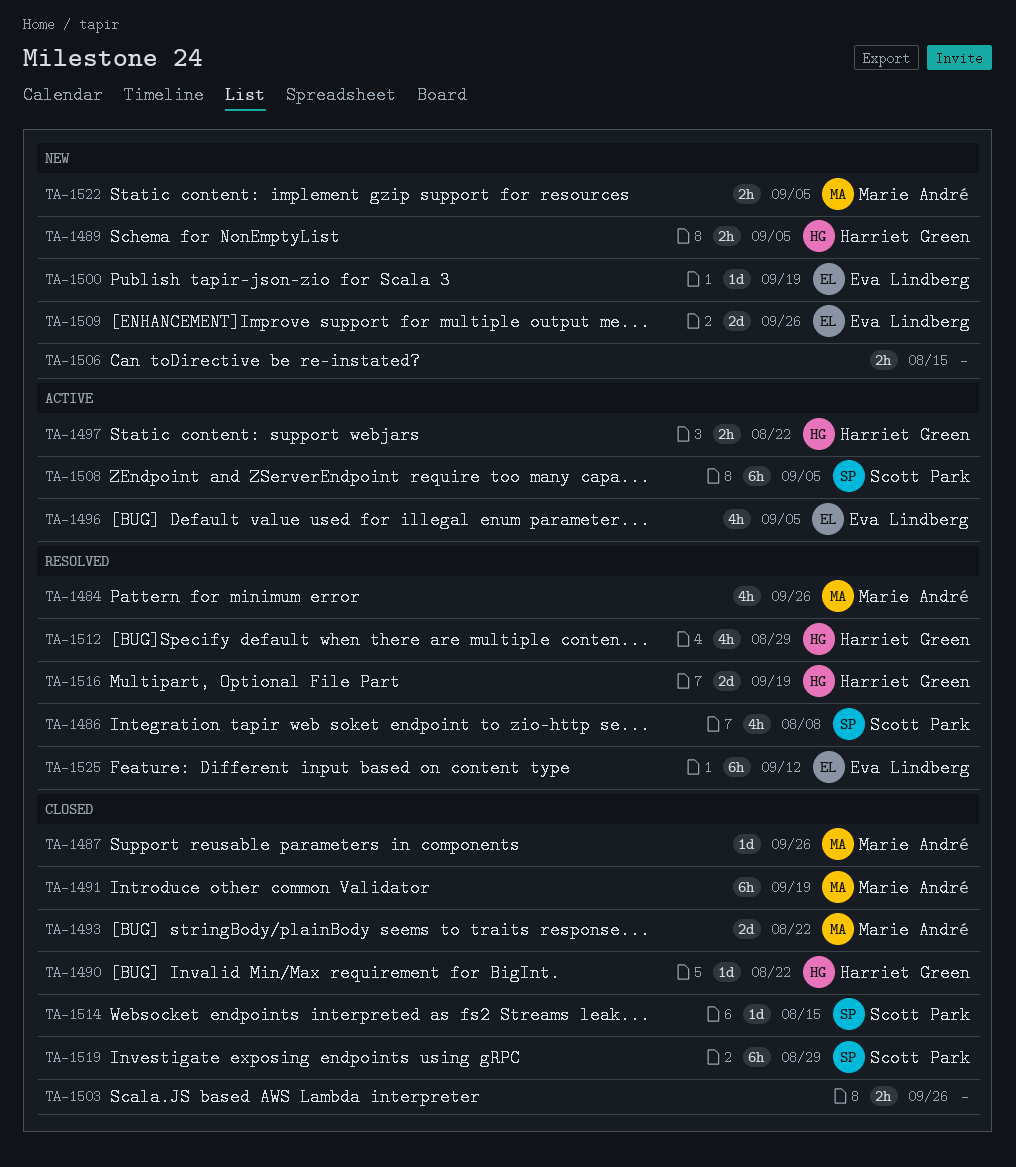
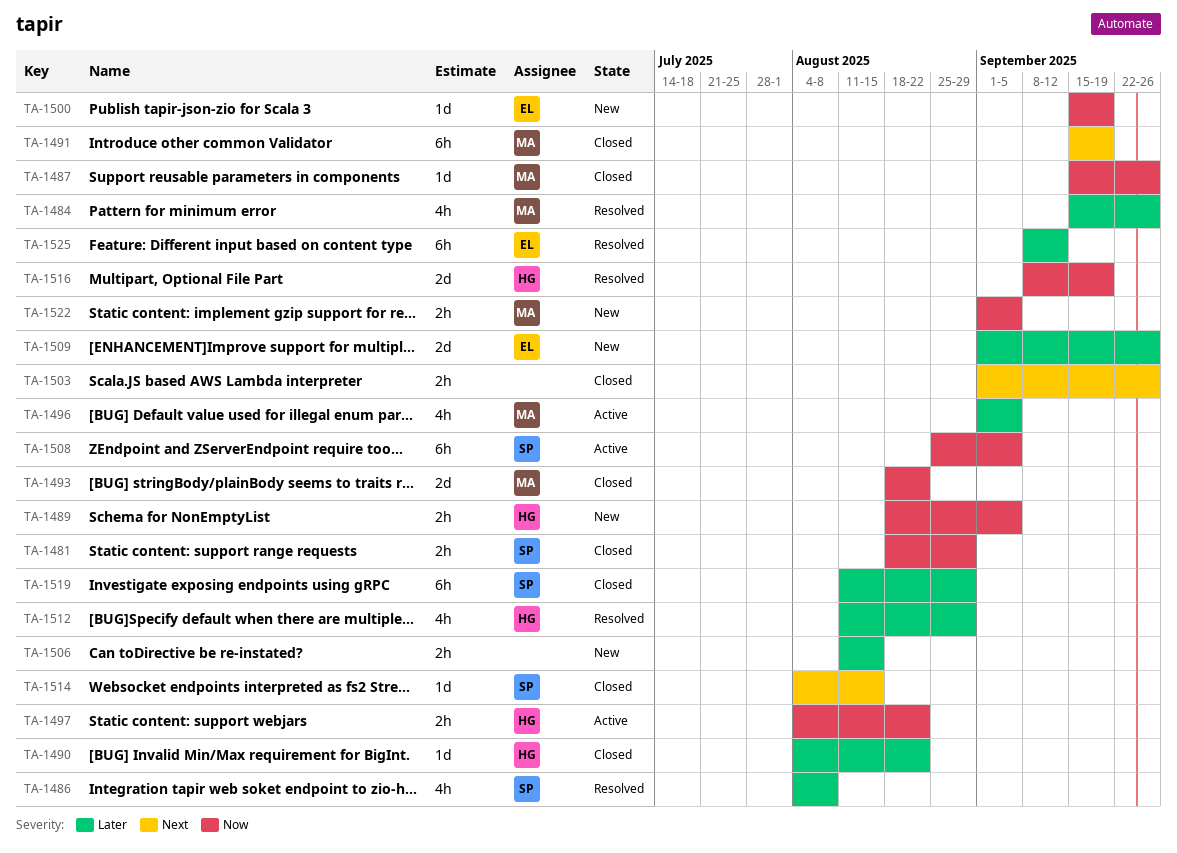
TA-1481: none -> present
TA-1496, owner: Eva Lindberg -> Marie André

